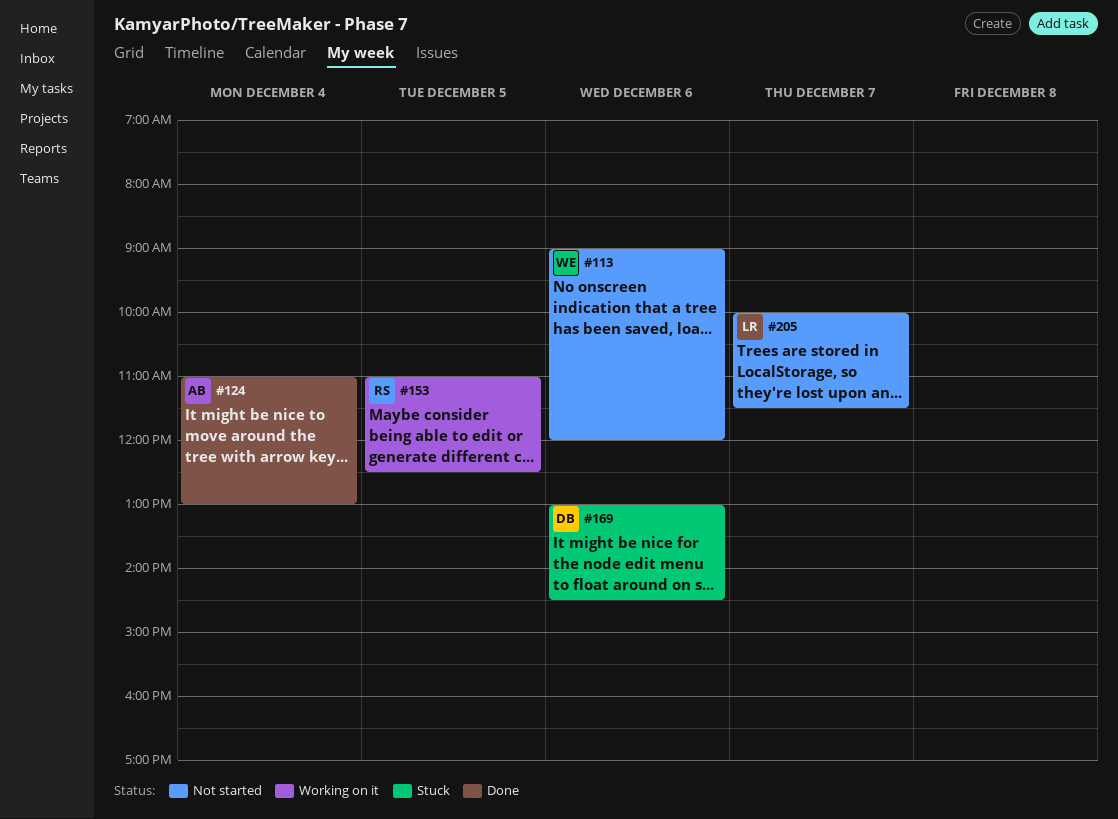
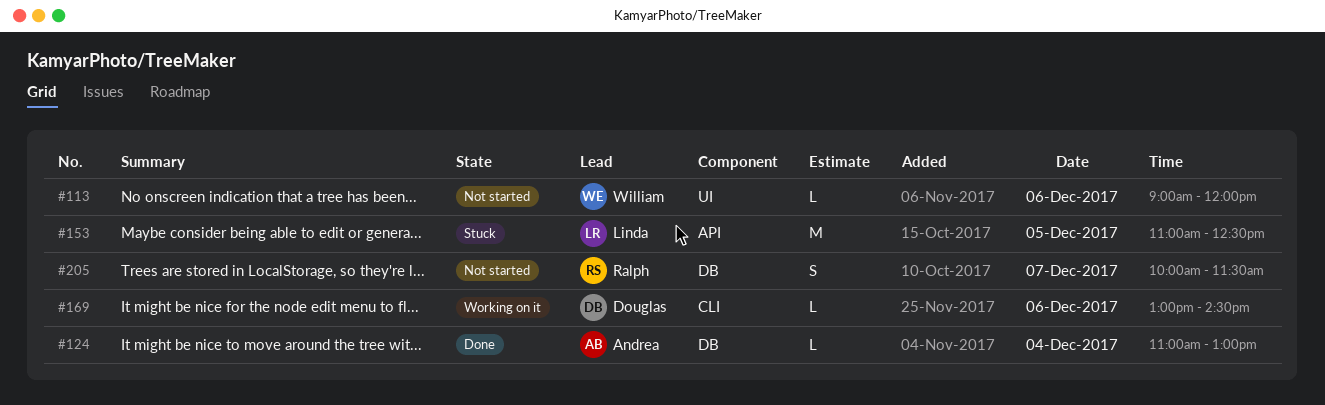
#153, status: Working on it -> Stuck
#153, owner: Ralph -> Linda
#169, status: Stuck -> Working on it
#205, owner: Linda -> Ralph

